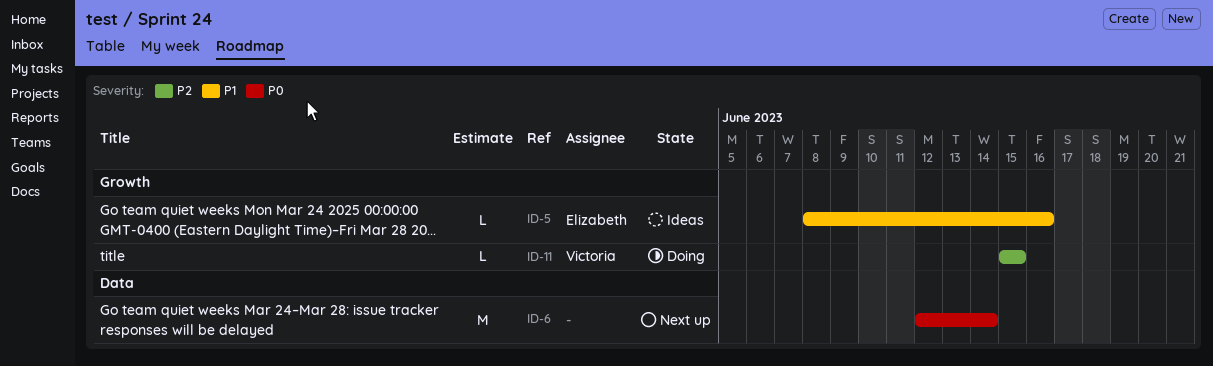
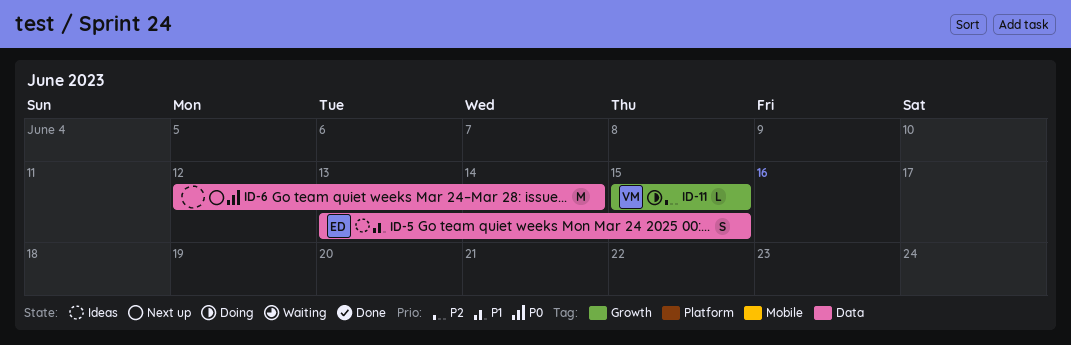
ID-5, label: Growth -> Data
ID-5, estimate: L -> S
ID-5, start: Jun 8 -> Jun 13
ID-5, due: Jun 16 -> Jun 15

